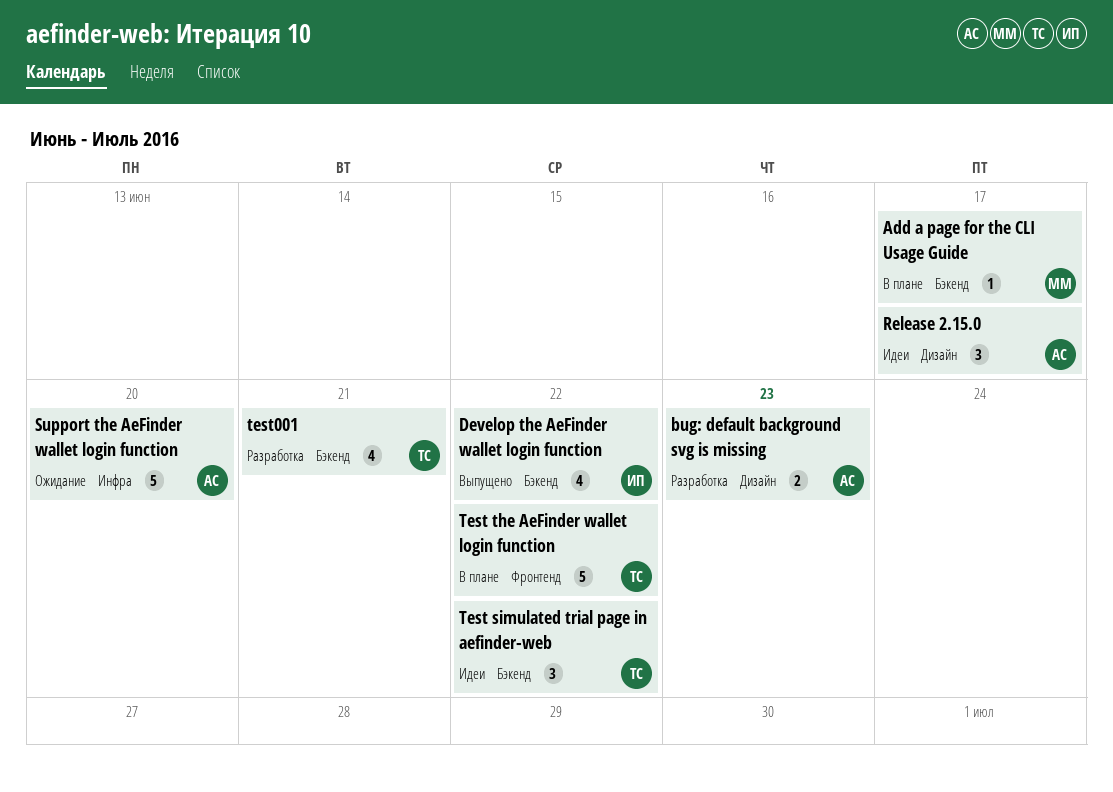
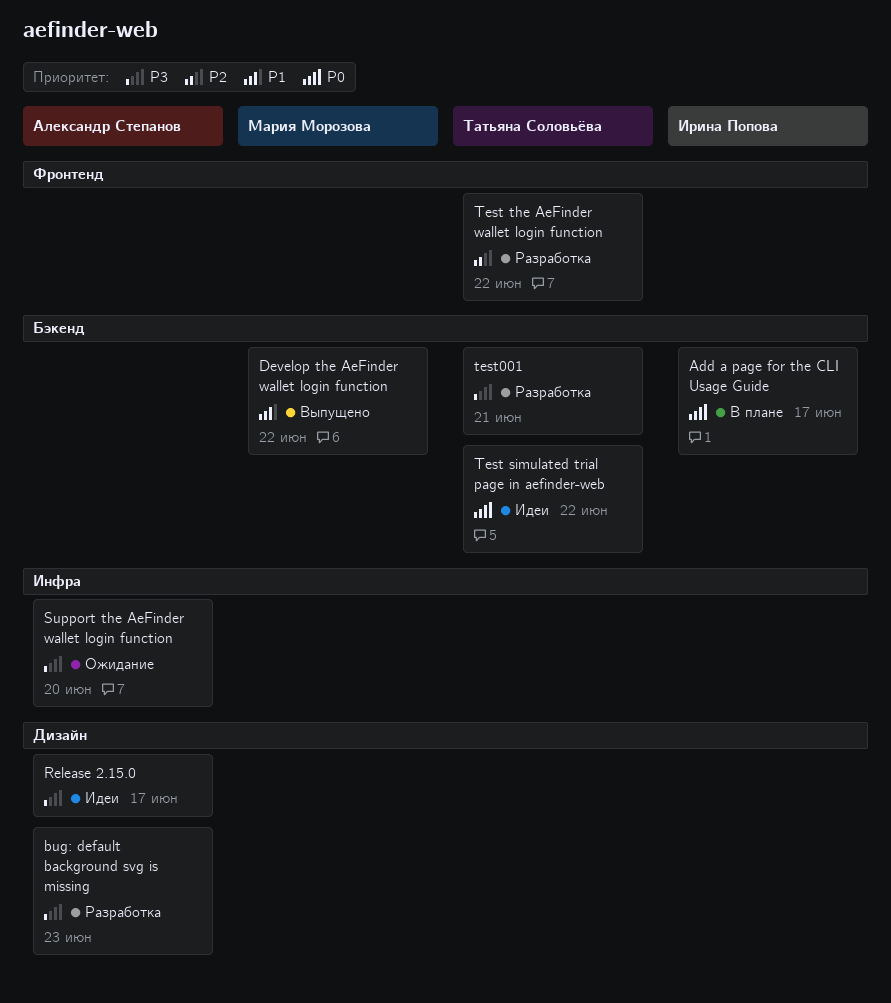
Add a page for the CLI Usage Guide, owner: Мария Морозова -> Ирина Попова
Develop the AeFinder wallet login function, owner: Ирина Попова -> Мария Морозова
Test the AeFinder wallet login function, status: В плане -> Разработка

